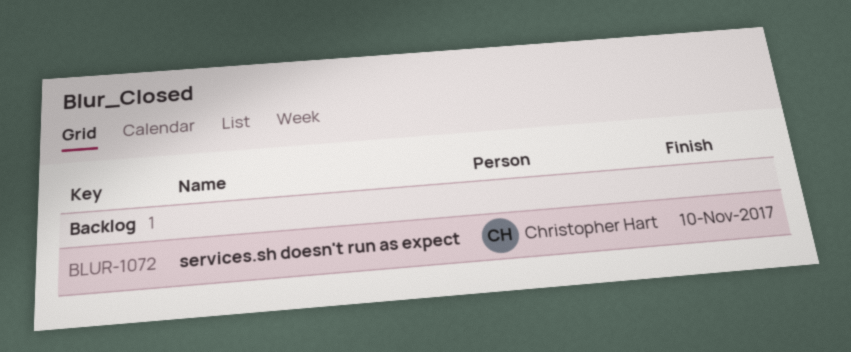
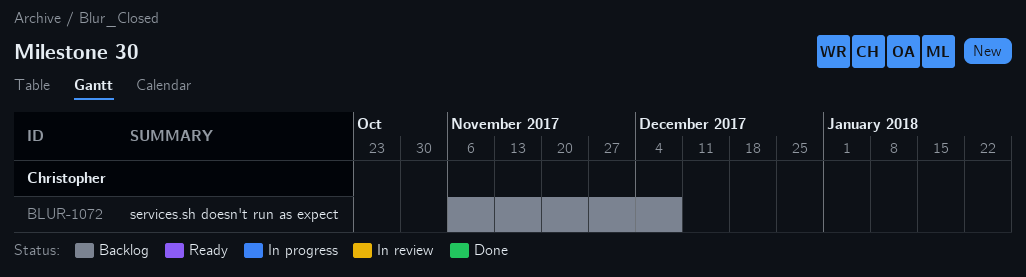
BLUR-1072, due: Nov 10 -> Dec 8

